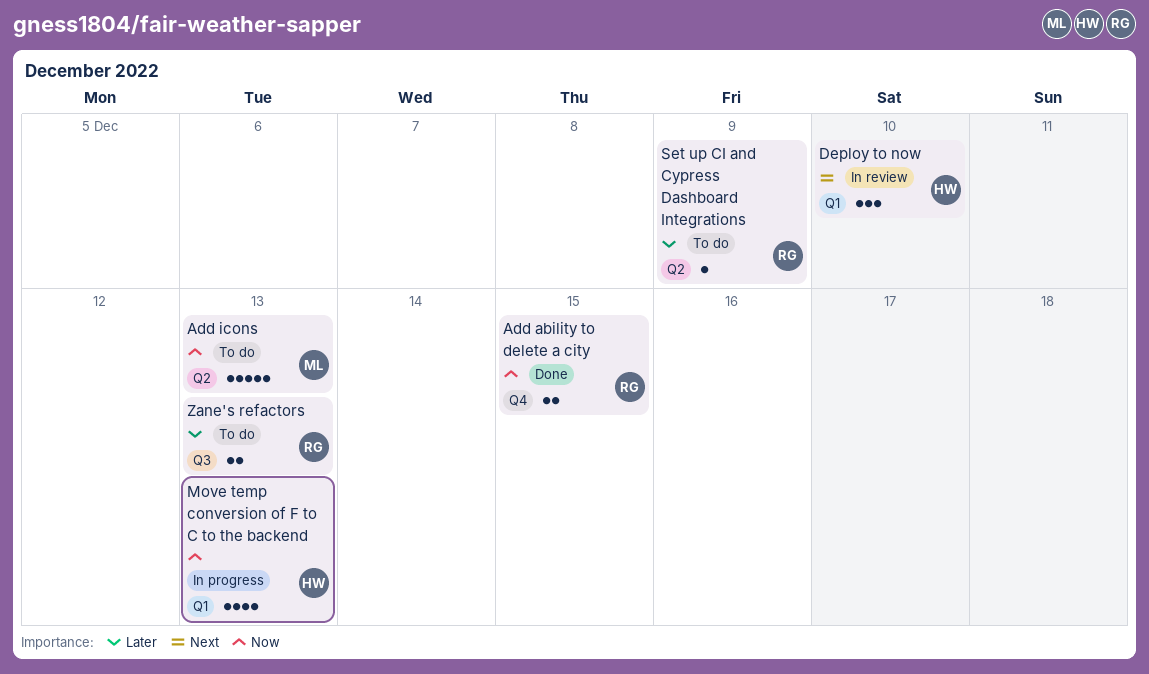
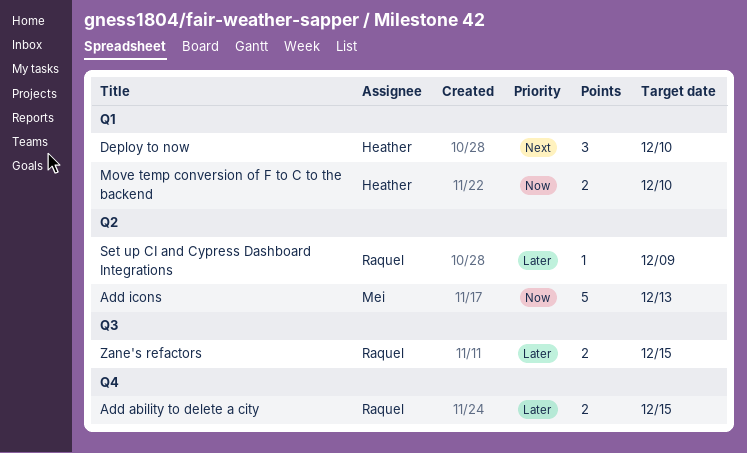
Add ability to delete a city, priority: Now -> Later
Move temp conversion of F to C to the backend, estimate: 4 -> 2
Move temp conversion of F to C to the backend, due: Dec 13 -> Dec 10
Zane's refactors, due: Dec 13 -> Dec 15

